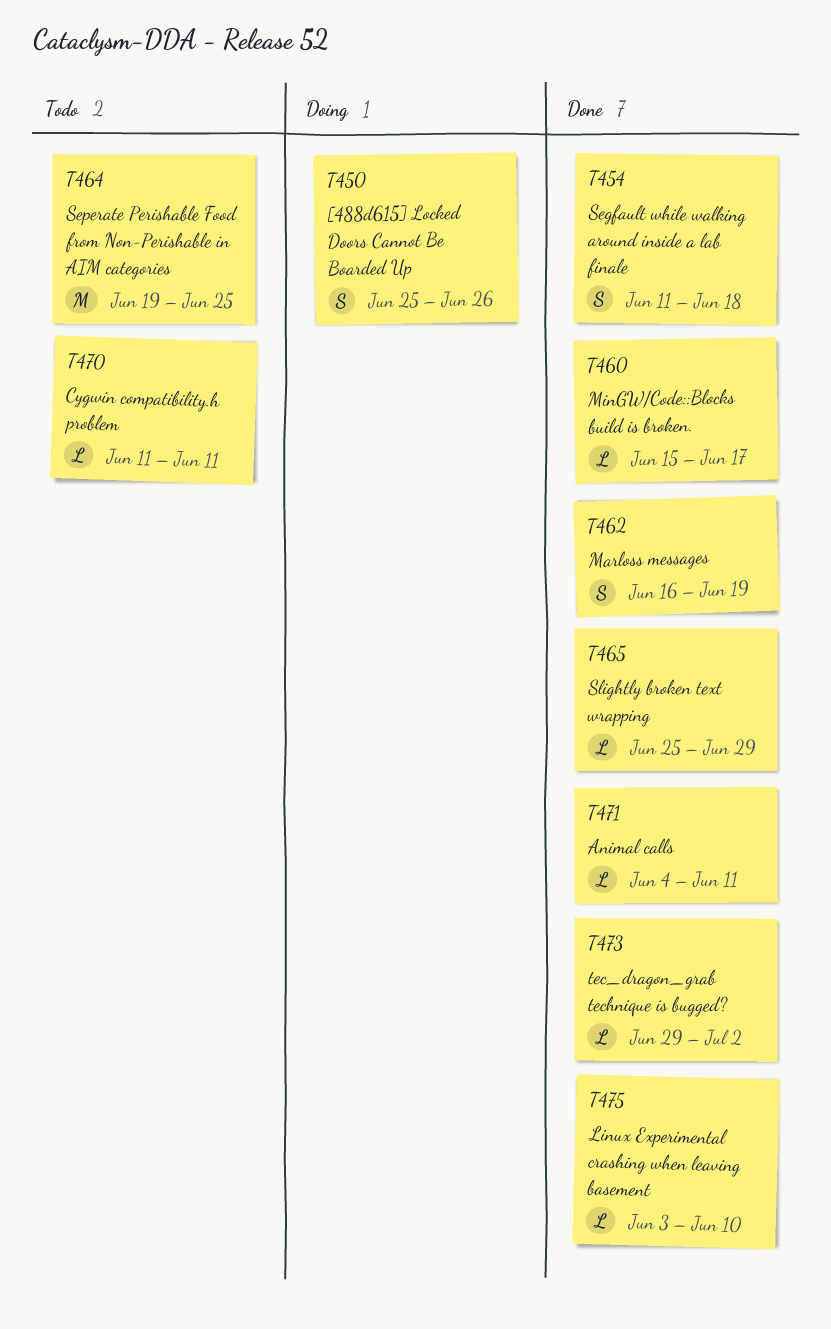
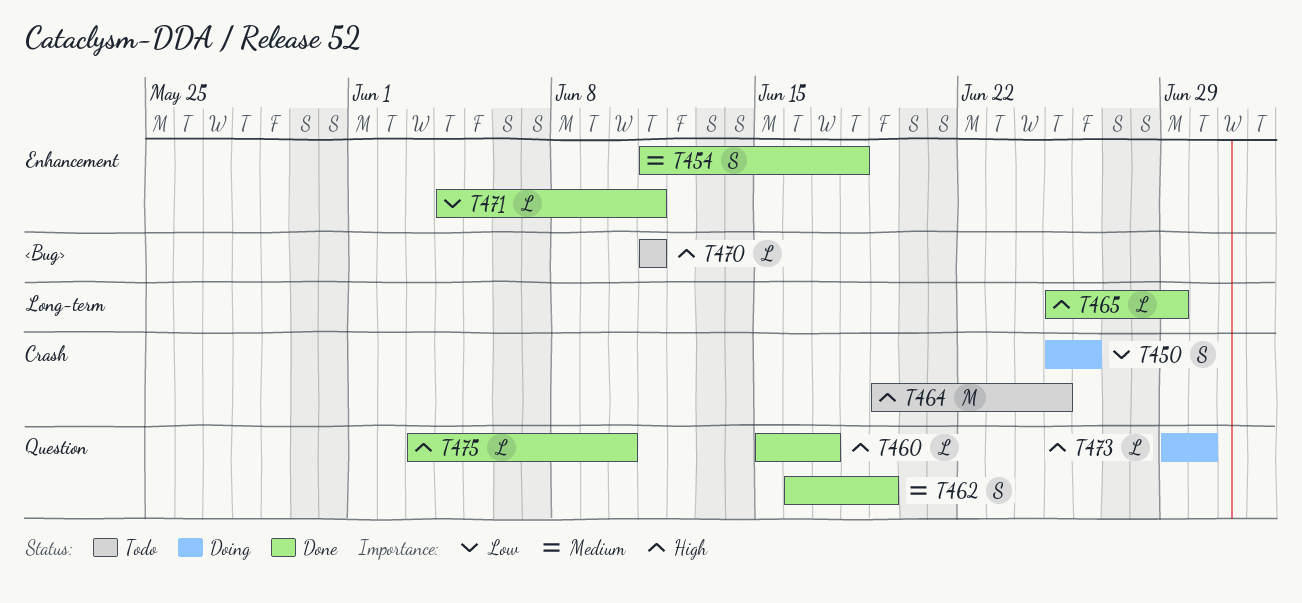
T473, status: Done -> Doing
T473, due: Jul 2 -> Jun 30

